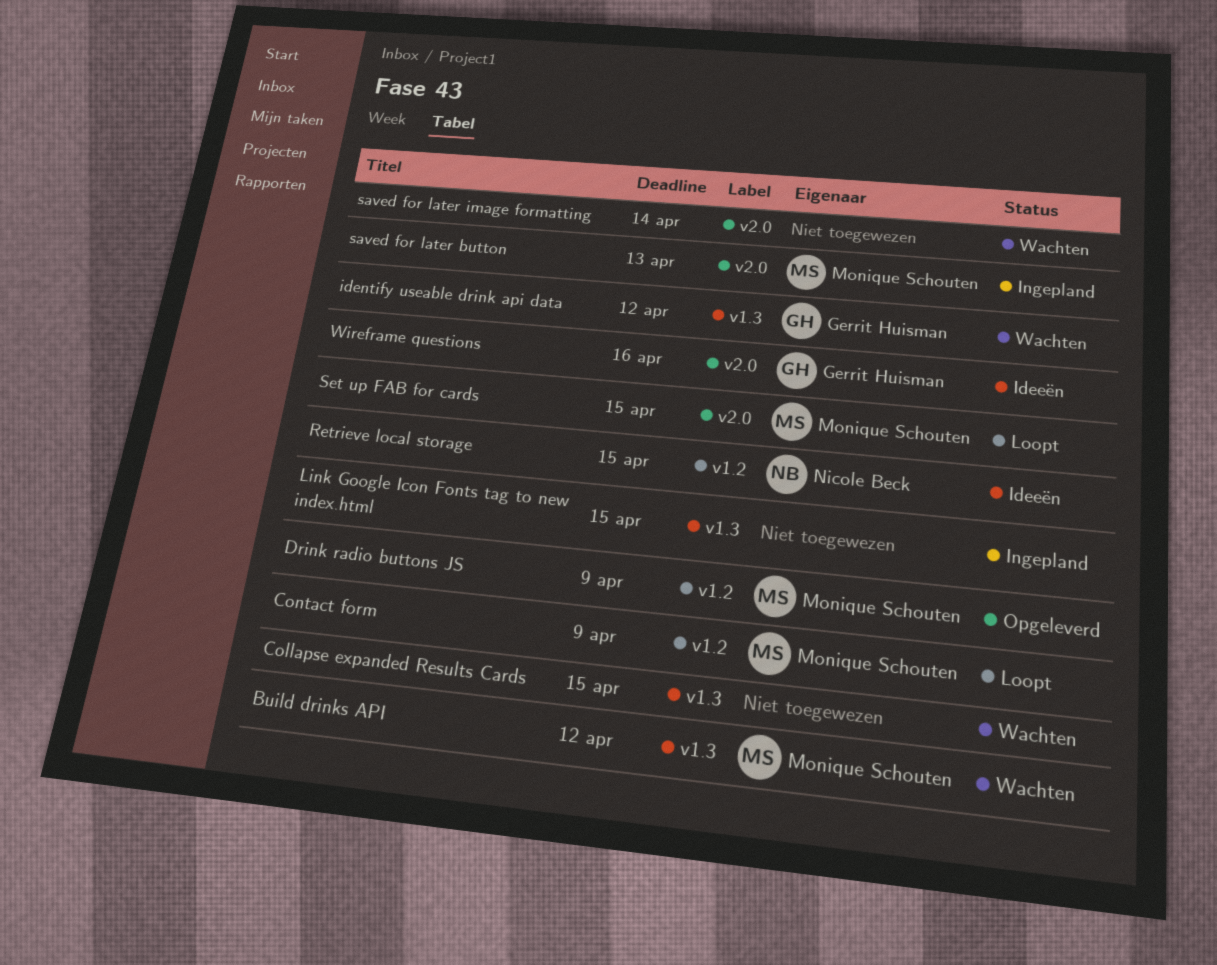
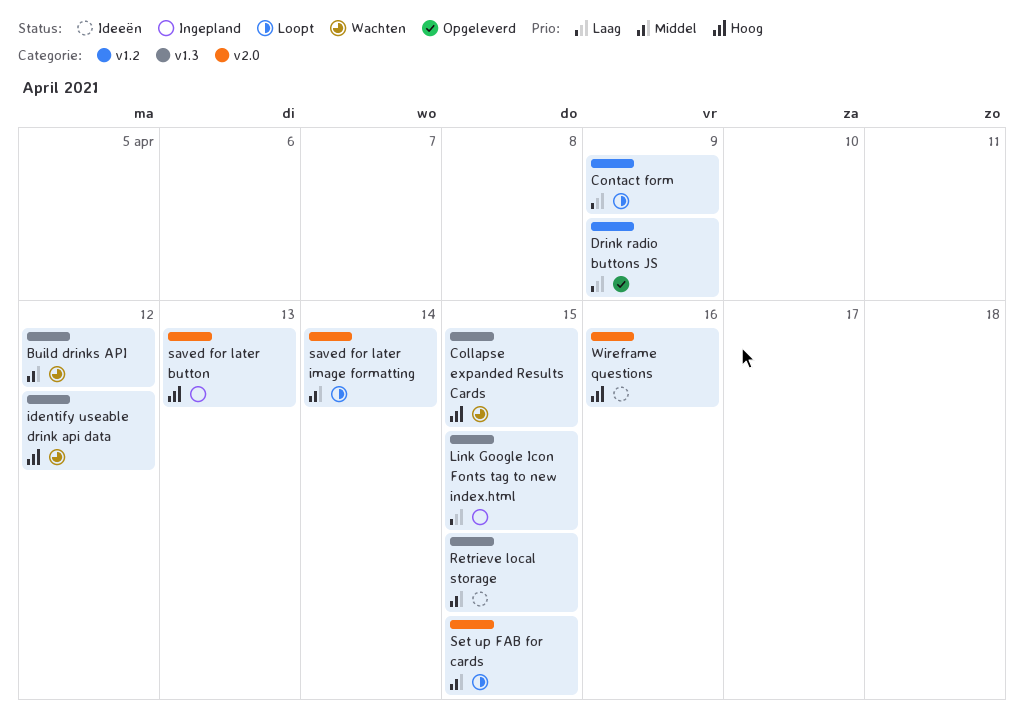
Retrieve local storage, label: v1.2 -> v1.3
saved for later image formatting, status: Wachten -> Loopt

